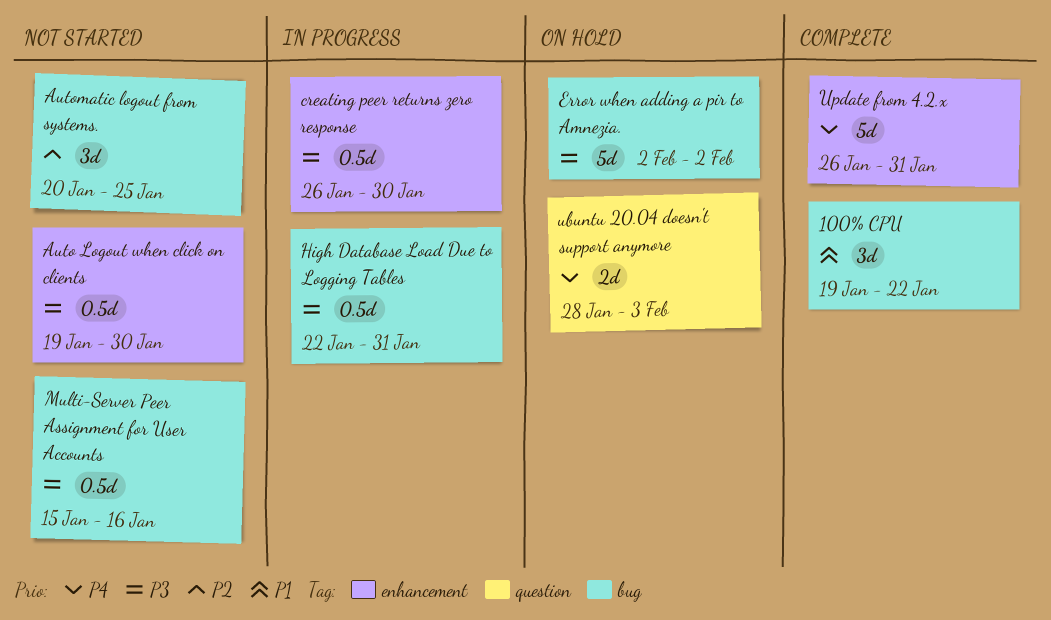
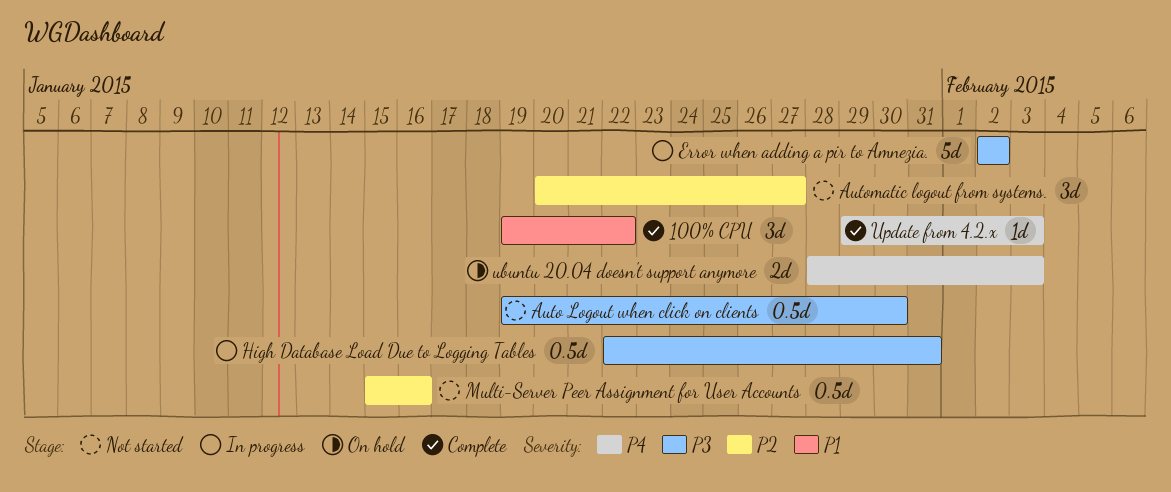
Automatic logout from systems., due: Jan 25 -> Jan 27
creating peer returns zero response: present -> none
Error when adding a pir to Amnezia., status: On hold -> In progress
Multi-Server Peer Assignment for User Accounts, priority: P3 -> P2
Update from 4.2.x, estimate: 5d -> 1d
Update from 4.2.x, start: Jan 26 -> Jan 29
Update from 4.2.x, due: Jan 31 -> Feb 3

